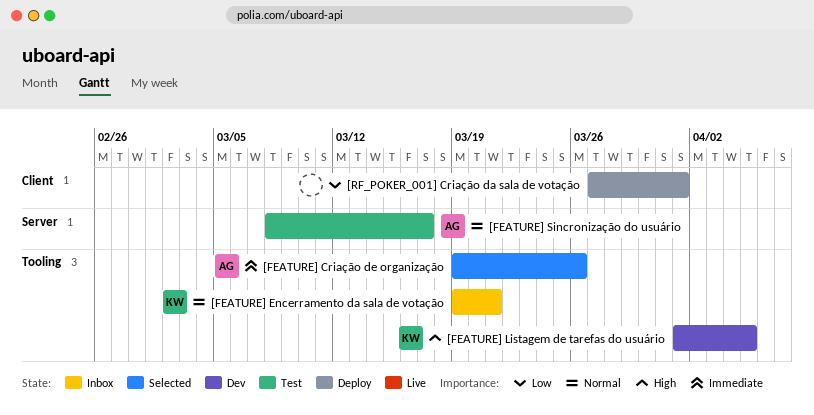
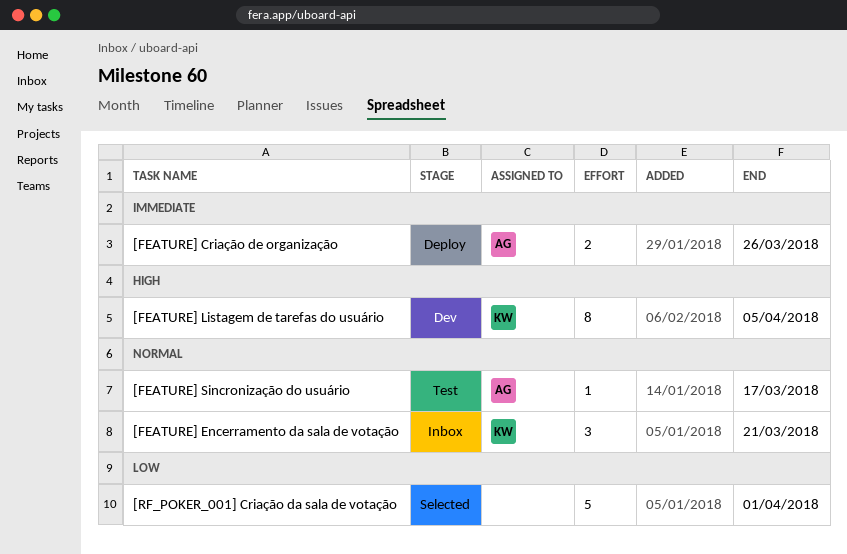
[FEATURE] Criação de organização, status: Selected -> Deploy
[RF_POKER_001] Criação da sala de votação, status: Deploy -> Selected

